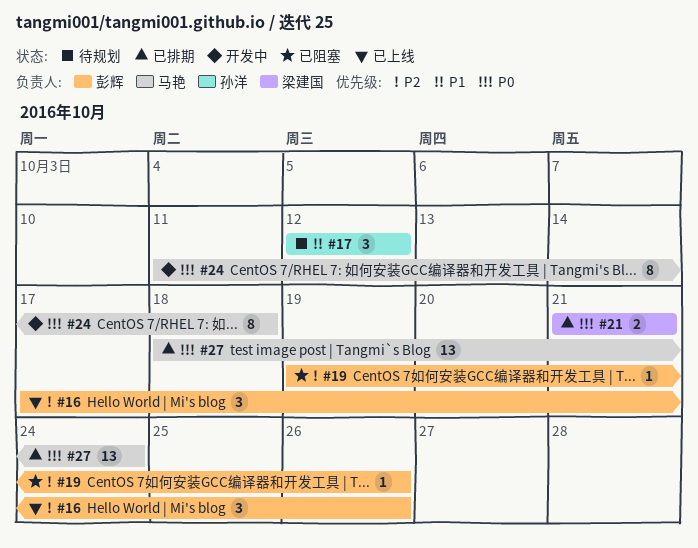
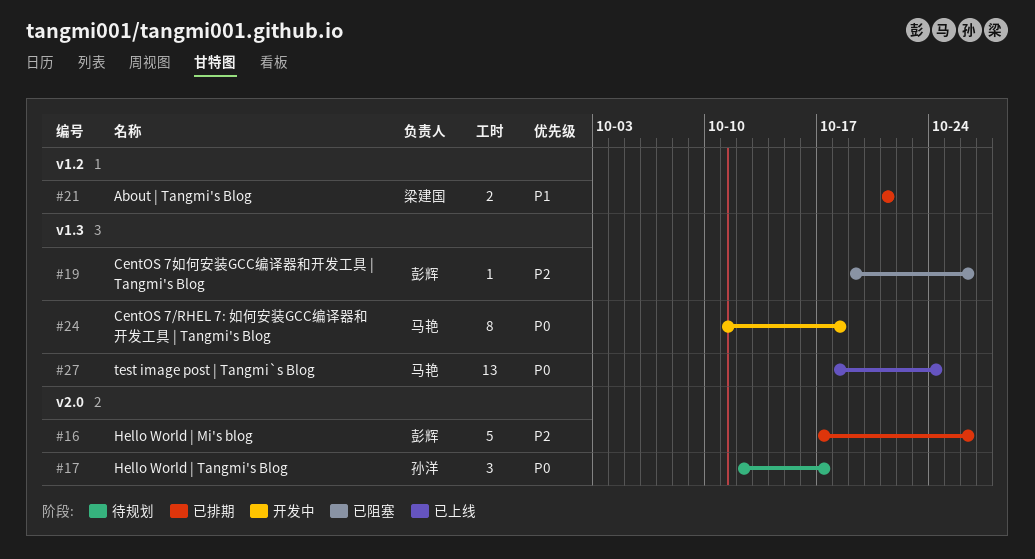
#16, status: 已上线 -> 已排期
#16, estimate: 3 -> 5
#17, priority: P1 -> P0
#17, due: Oct 12 -> Oct 17
#21, priority: P0 -> P1
#27, status: 已排期 -> 已上线

